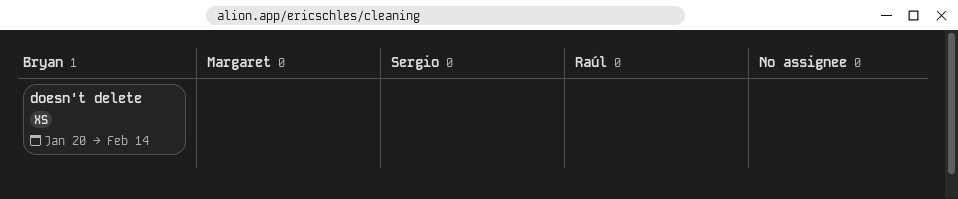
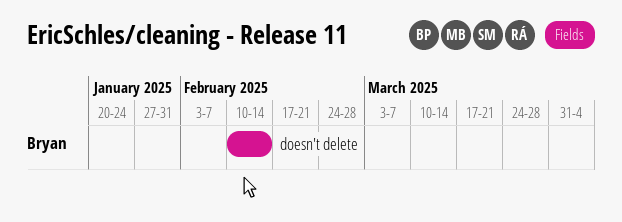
doesn't delete, start: Jan 20 -> Feb 10

